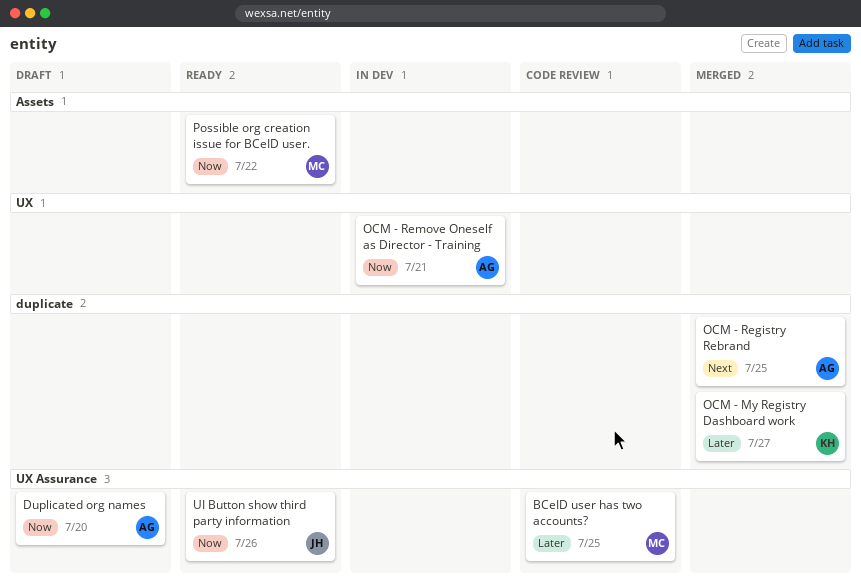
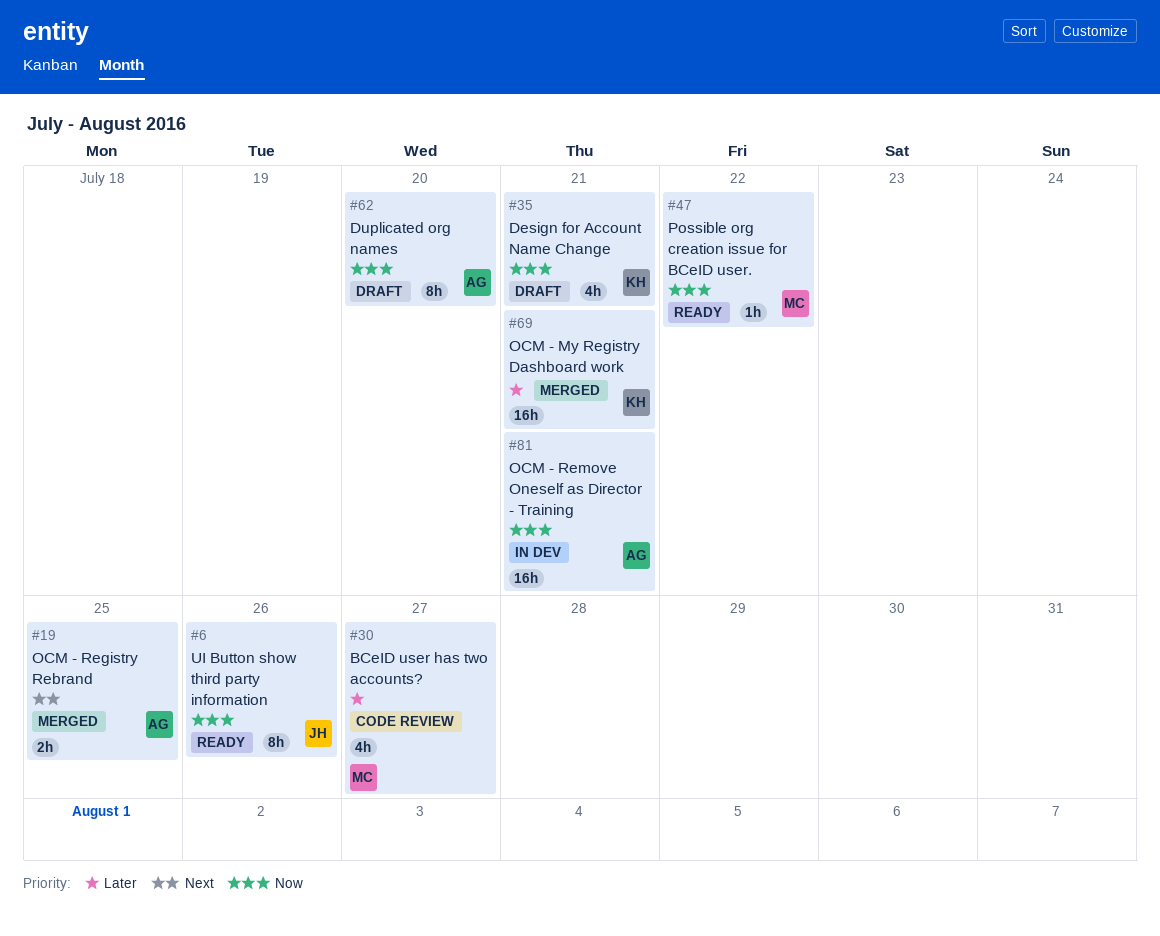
BCeID user has two accounts?, due: Jul 25 -> Jul 27
Design for Account Name Change: none -> present
OCM - My Registry Dashboard work, due: Jul 27 -> Jul 21

